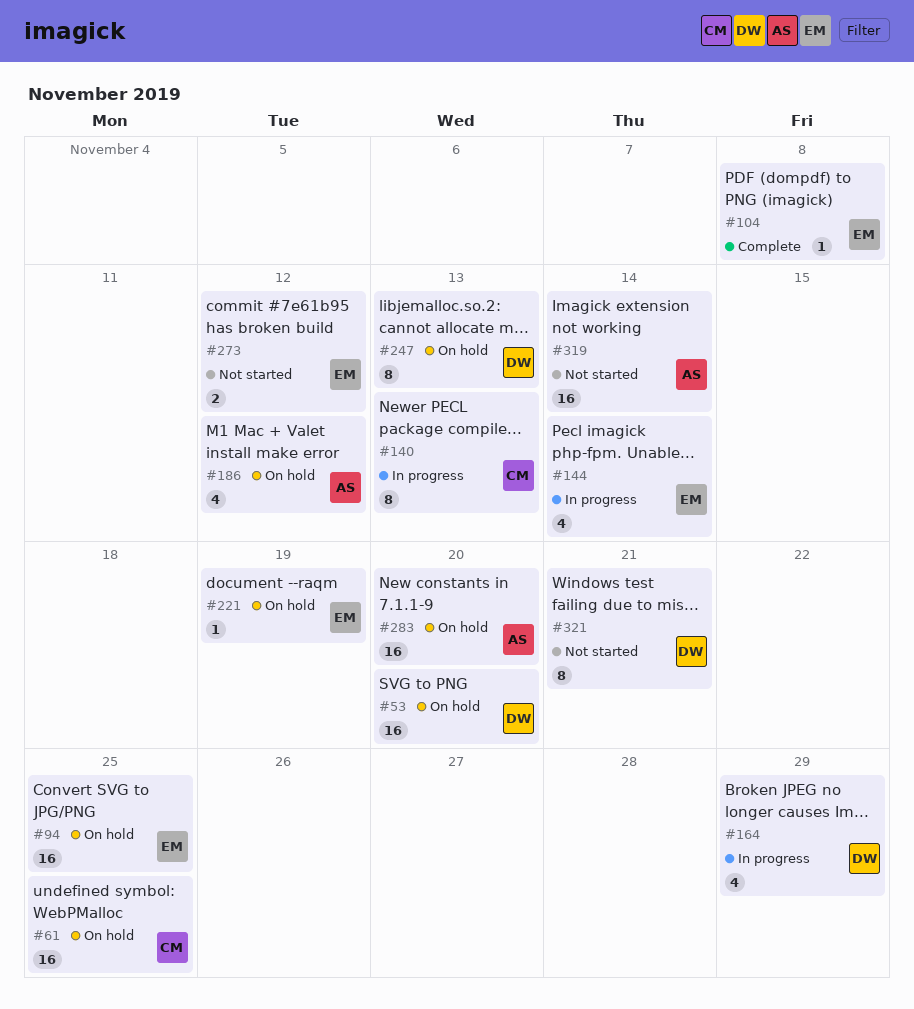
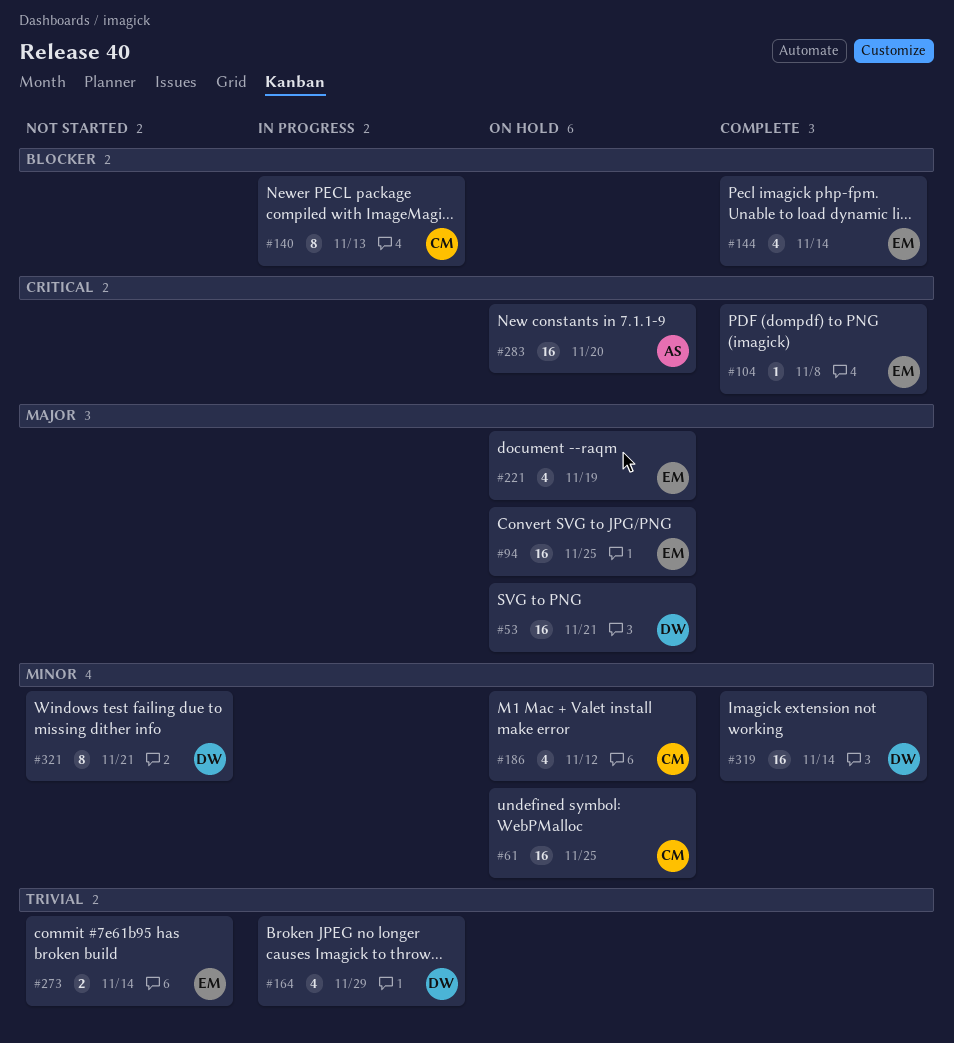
#53, due: Nov 20 -> Nov 21
#144, status: In progress -> Complete
#186, owner: AS -> CM
#221, estimate: 1 -> 4
#247: present -> none
#273, due: Nov 12 -> Nov 14
#319, status: Not started -> Complete
#319, owner: AS -> DW

